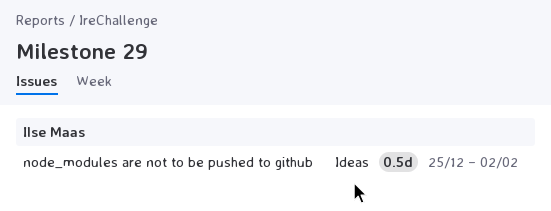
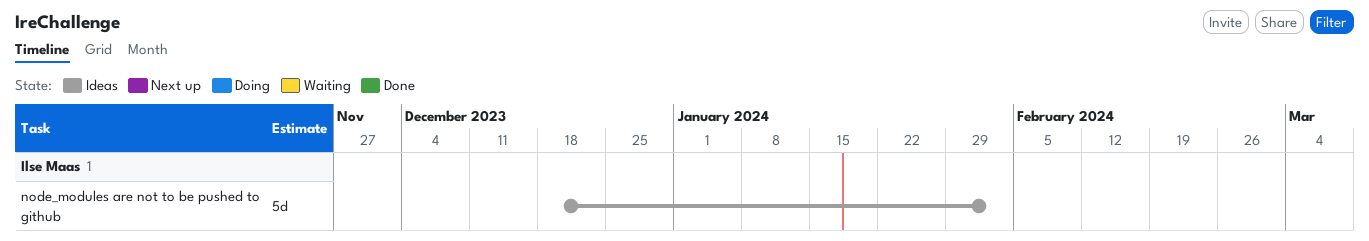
node_modules are not to be pushed to github, estimate: 0.5d -> 5d
node_modules are not to be pushed to github, start: Dec 25 -> Dec 18

